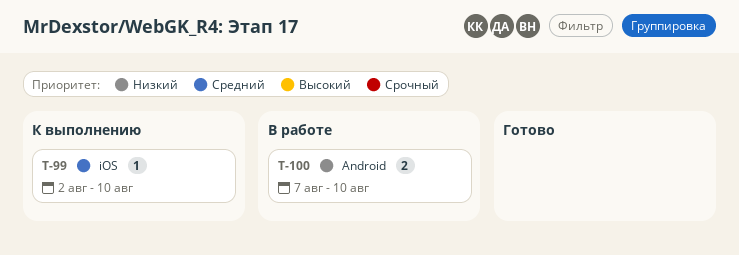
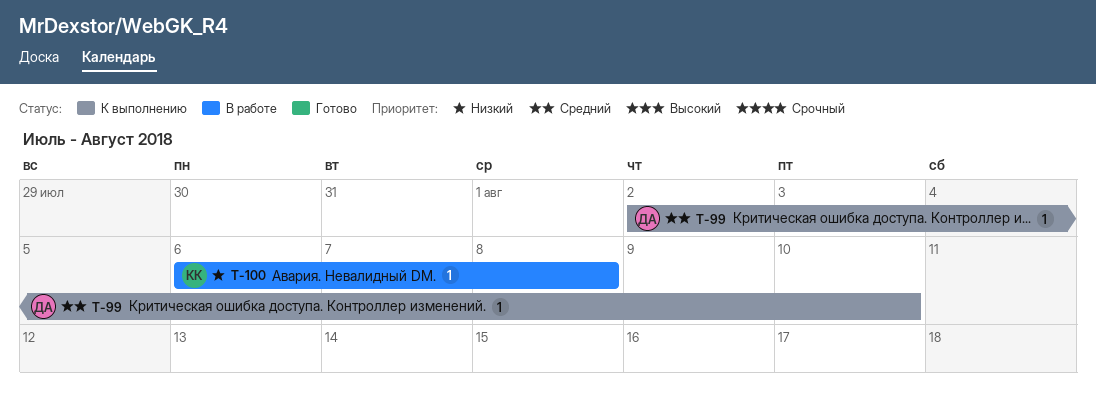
T-100, estimate: 2 -> 1
T-100, start: Aug 7 -> Aug 6
T-100, due: Aug 10 -> Aug 8

